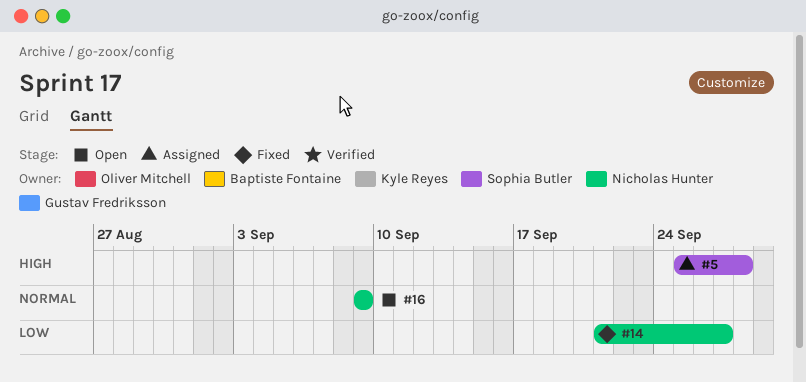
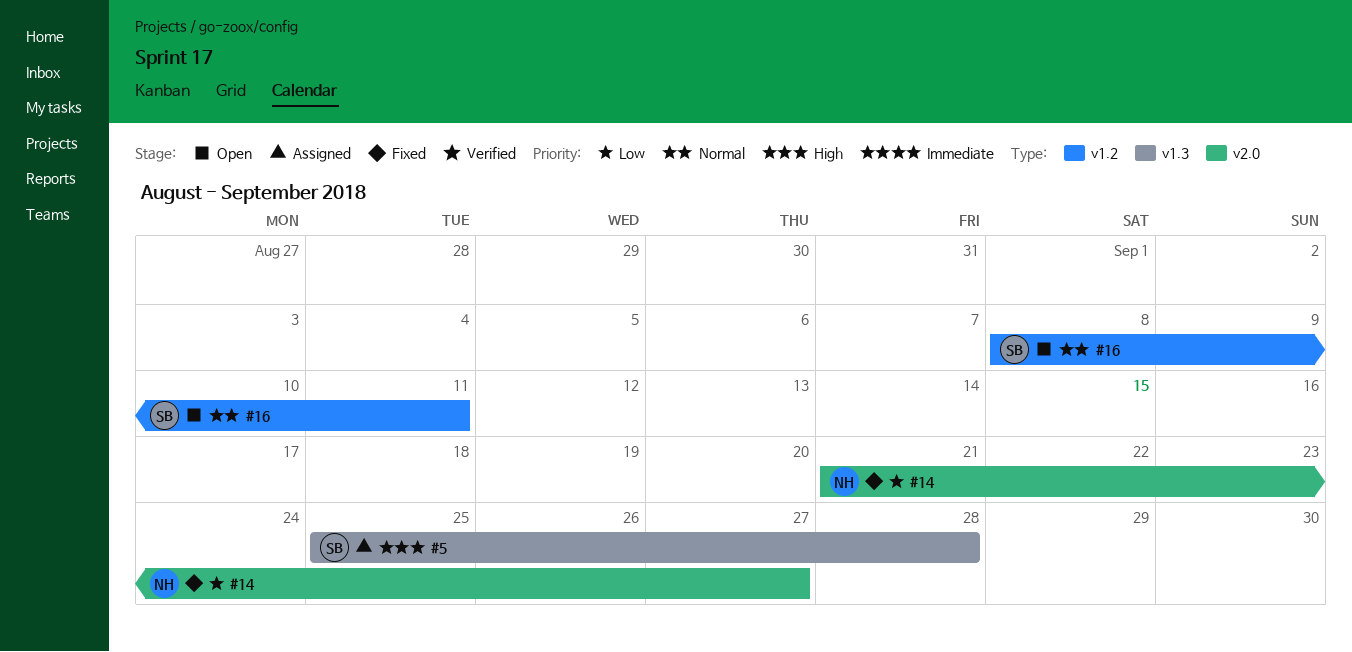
#16, owner: Nicholas Hunter -> Sophia Butler
#16, start: Sep 9 -> Sep 8
#16, due: Sep 9 -> Sep 11

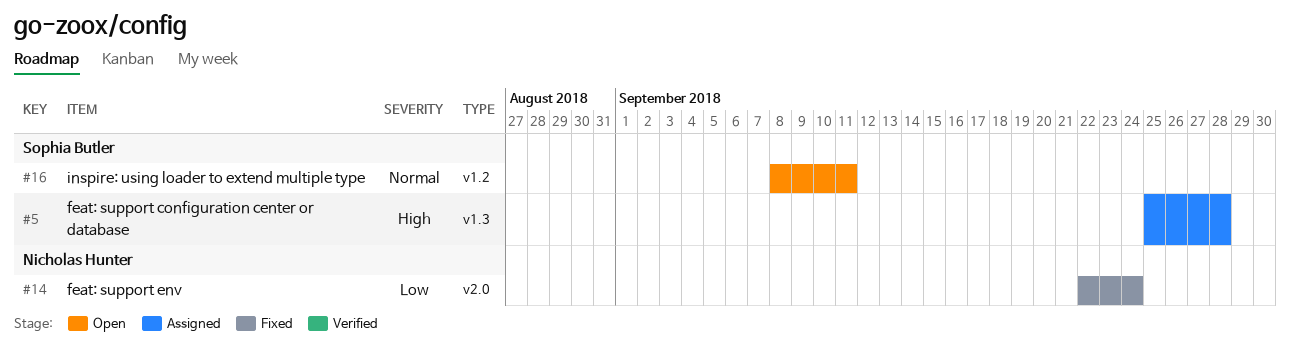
#14, start: Sep 21 -> Sep 22
#14, due: Sep 27 -> Sep 24

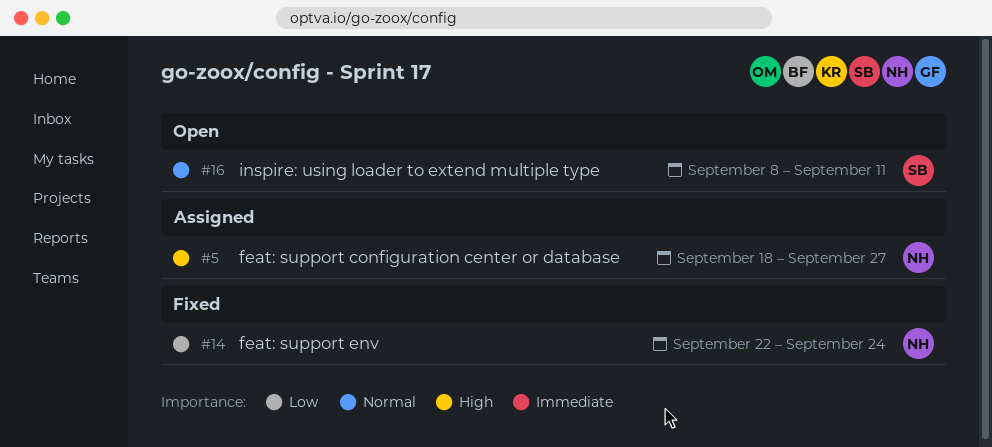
#5, owner: Sophia Butler -> Nicholas Hunter
#5, start: Sep 25 -> Sep 18
#5, due: Sep 28 -> Sep 27

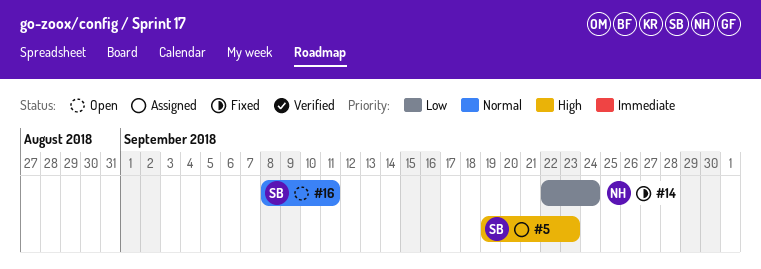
#5, owner: NH -> SB
#5, start: Sep 18 -> Sep 19
#5, due: Sep 27 -> Sep 23

